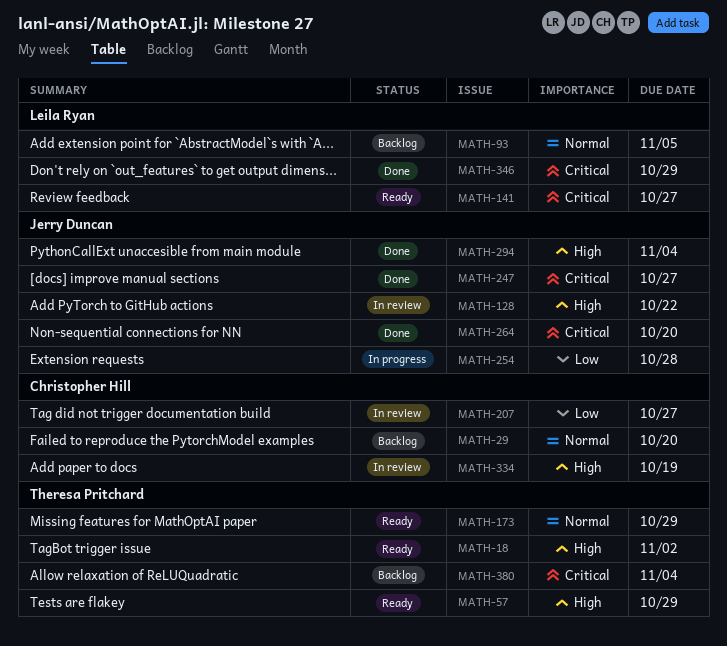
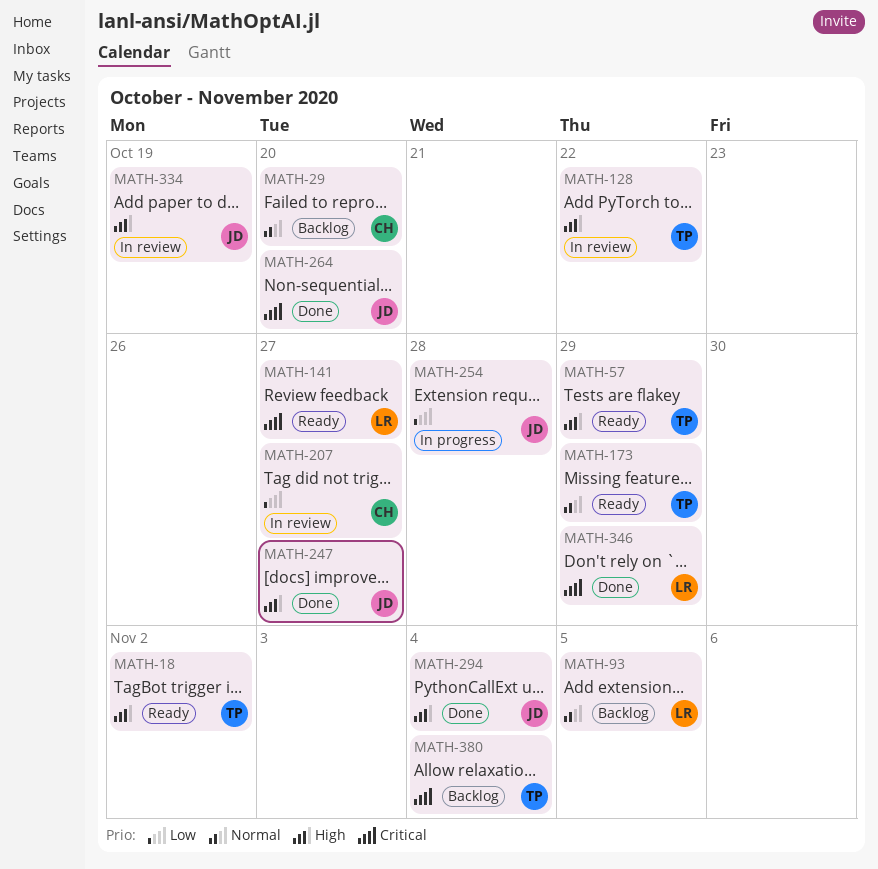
MATH-128, owner: Jerry Duncan -> Theresa Pritchard
MATH-247, priority: Critical -> High
MATH-334, owner: Christopher Hill -> Jerry Duncan

